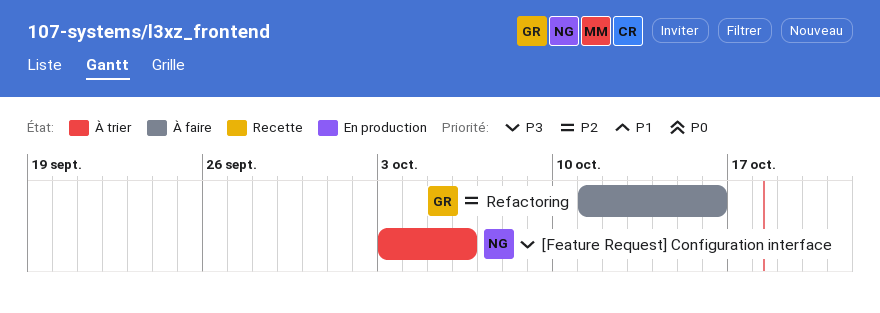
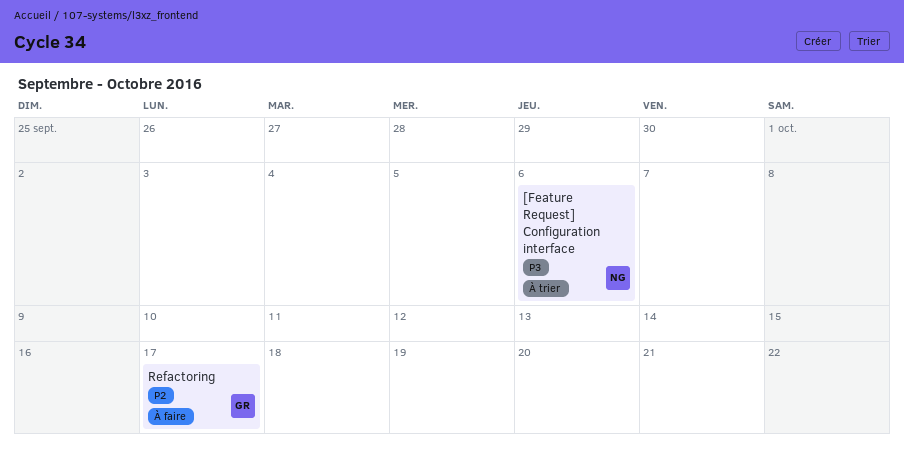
Refactoring, due: Oct 16 -> Oct 17

